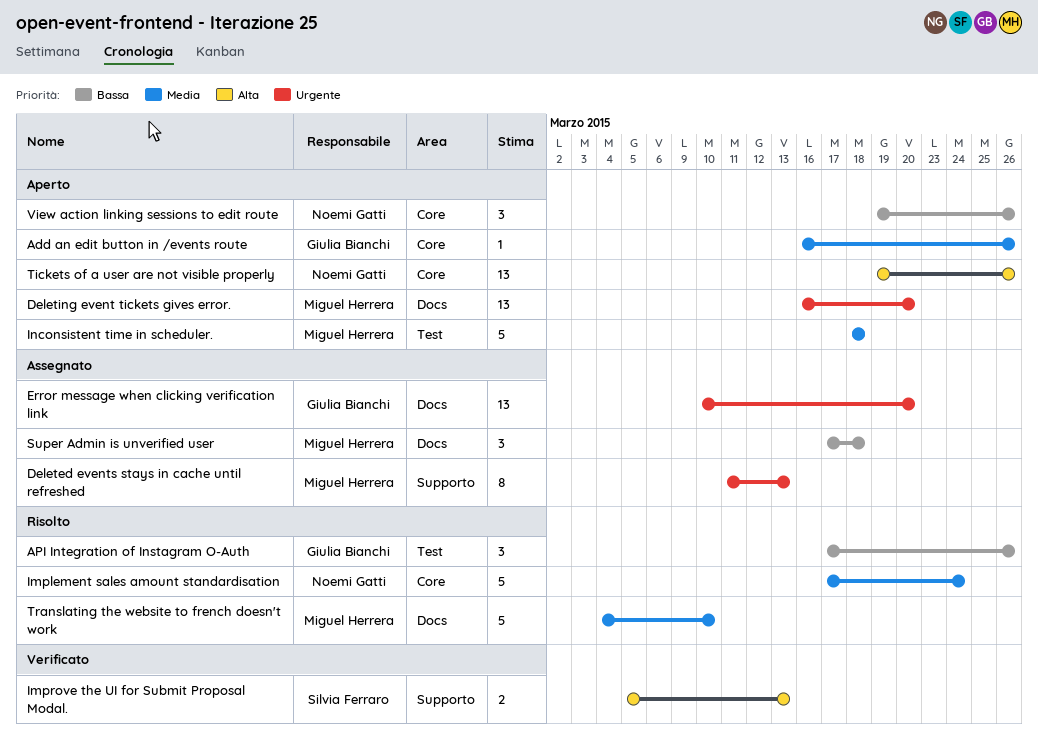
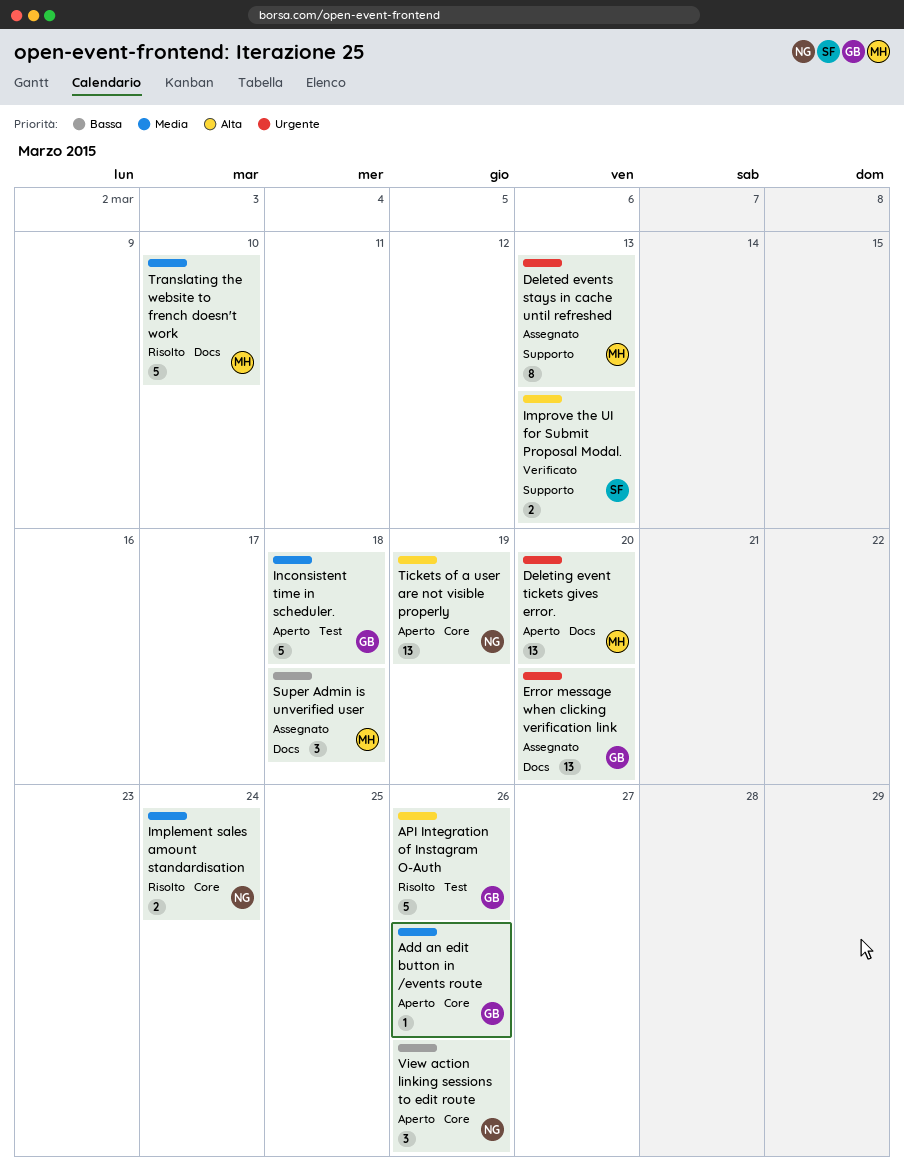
API Integration of Instagram O-Auth, priority: Bassa -> Alta
API Integration of Instagram O-Auth, estimate: 3 -> 5
Implement sales amount standardisation, estimate: 5 -> 2
Inconsistent time in scheduler., owner: Miguel Herrera -> Giulia Bianchi
Tickets of a user are not visible properly, due: Mar 26 -> Mar 19

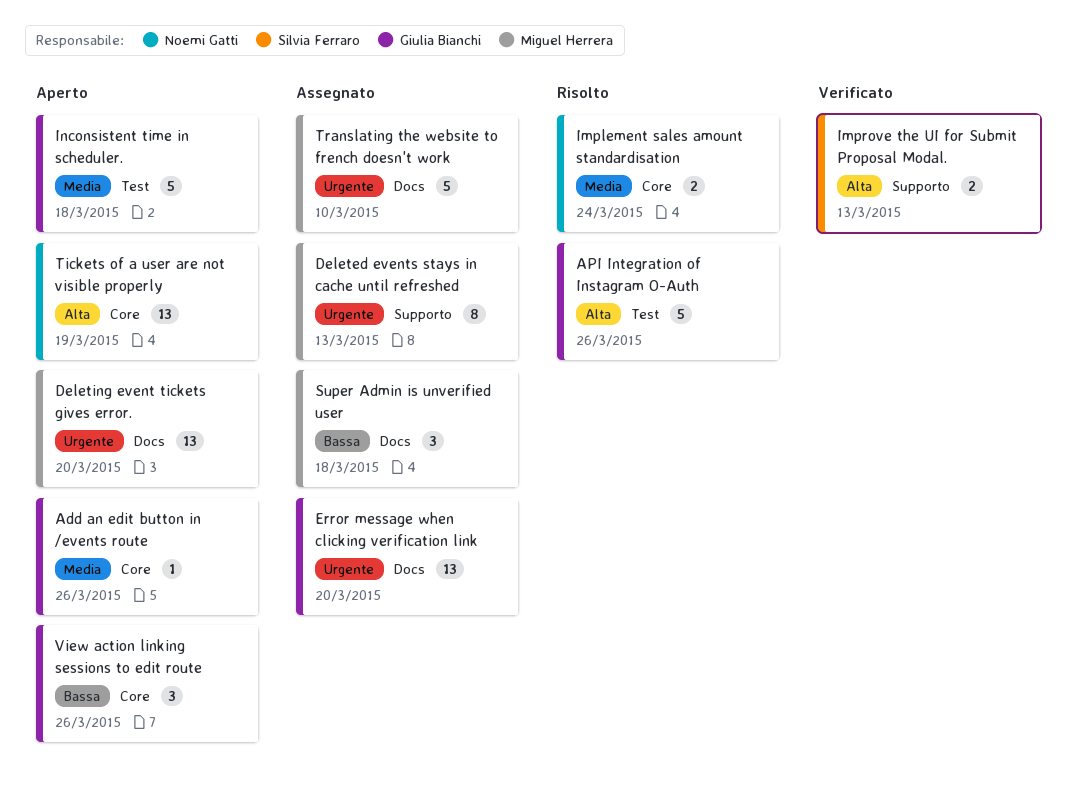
Translating the website to french doesn't work, status: Risolto -> Assegnato
Translating the website to french doesn't work, priority: Media -> Urgente
View action linking sessions to edit route, owner: Noemi Gatti -> Giulia Bianchi

